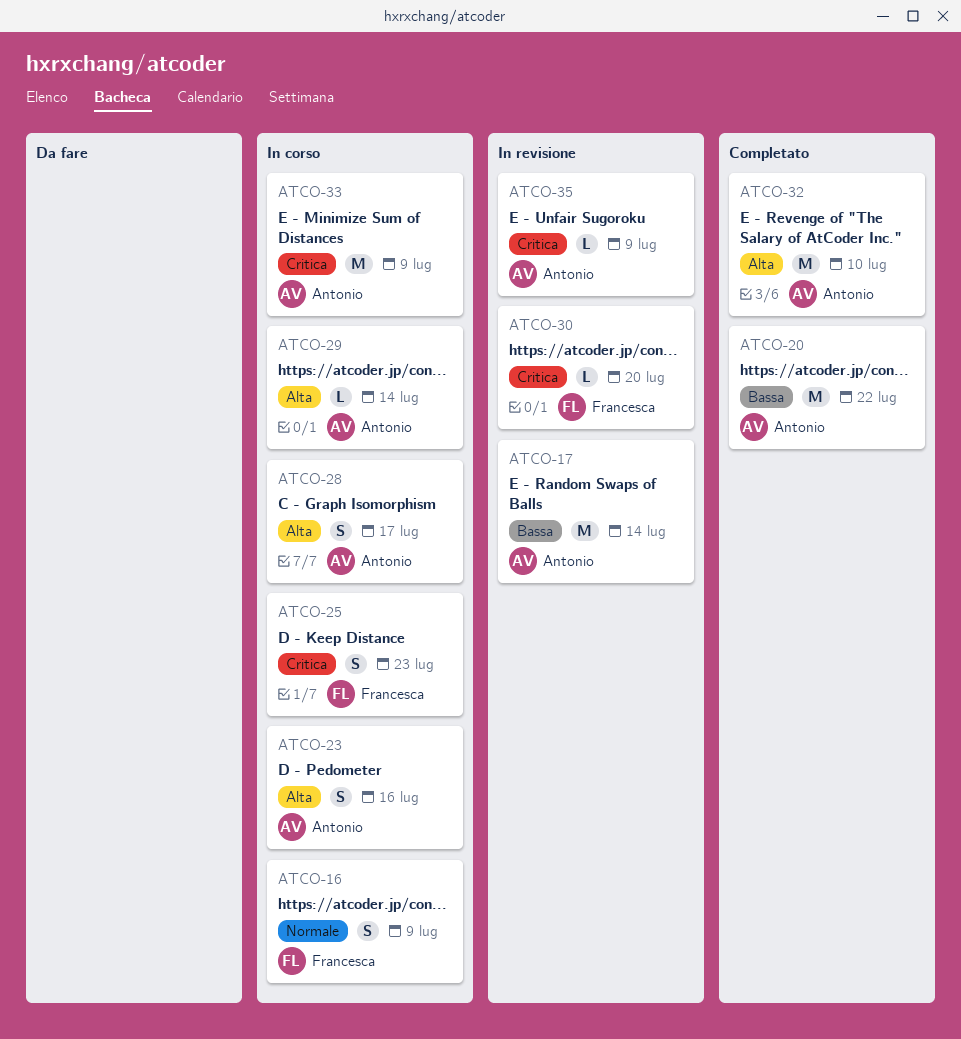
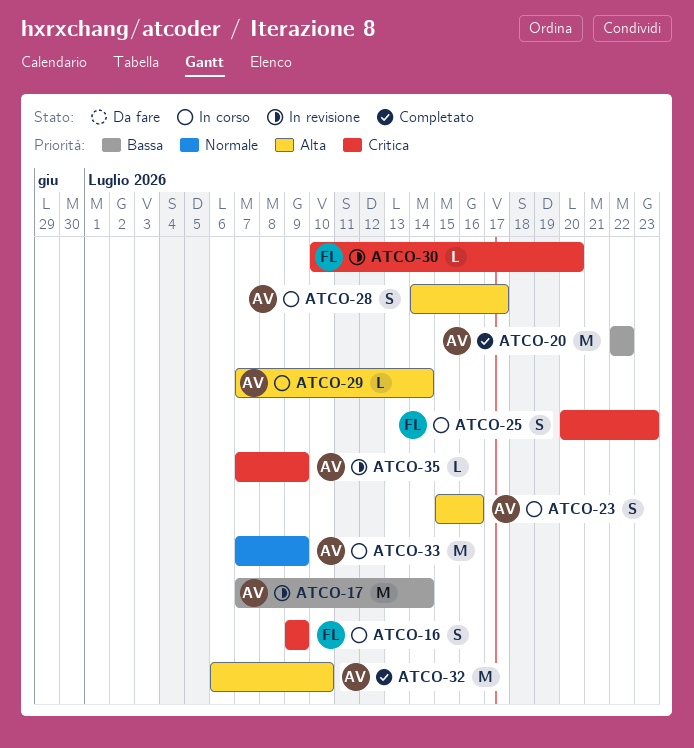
ATCO-16, priority: Normale -> Critica
ATCO-33, priority: Critica -> Normale

